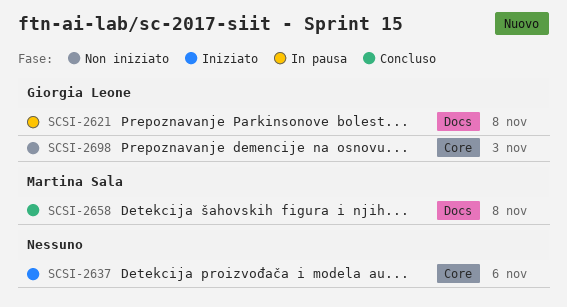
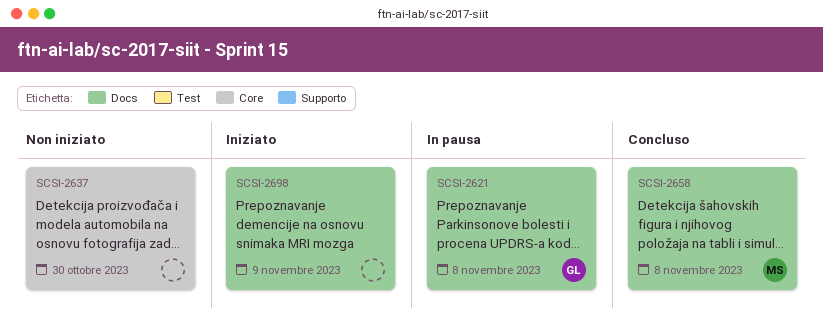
SCSI-2637, status: Iniziato -> Non iniziato
SCSI-2637, due: Nov 6 -> Oct 30
SCSI-2698, status: Non iniziato -> Iniziato
SCSI-2698, owner: Giorgia Leone -> none
SCSI-2698, label: Core -> Docs
SCSI-2698, due: Nov 3 -> Nov 9

